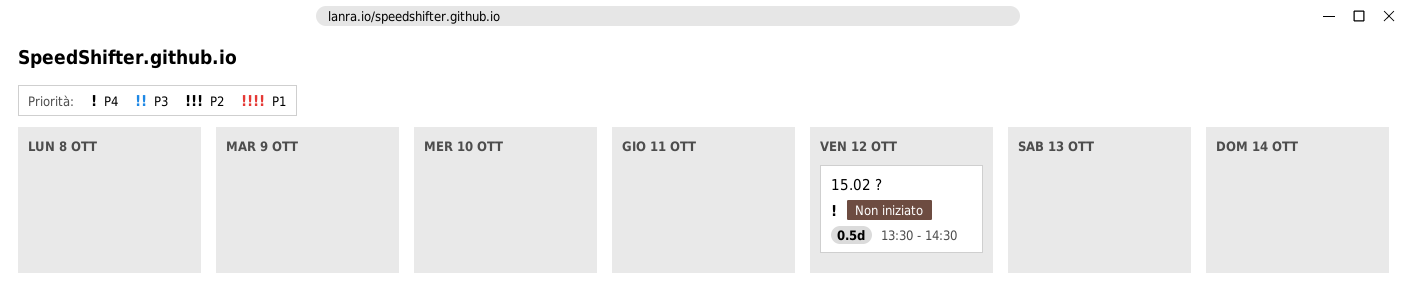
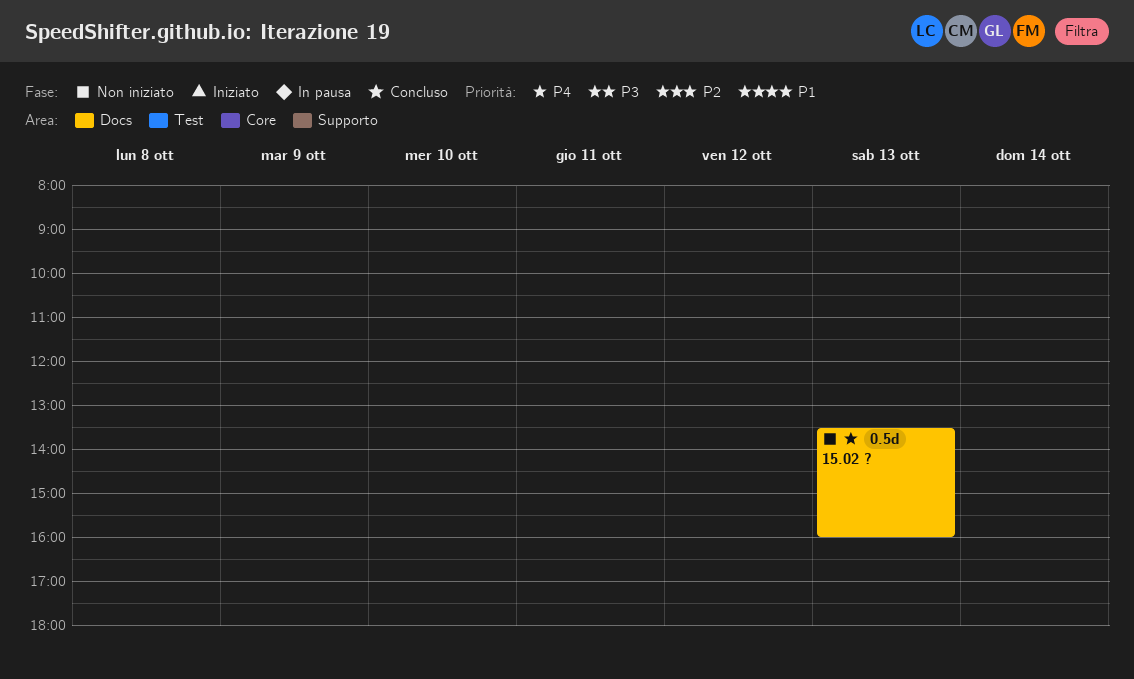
15.02 ?, day: Oct 12 -> Oct 13
15.02 ?, ends: 14:30 -> 16:00

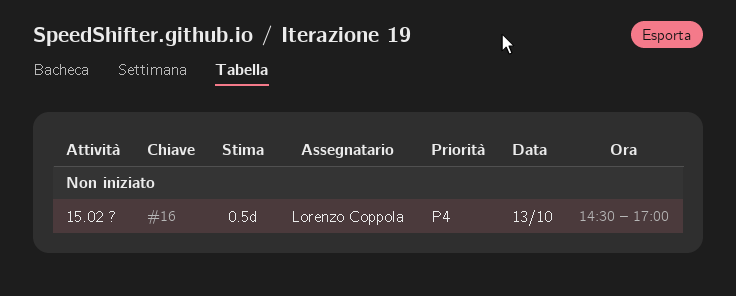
15.02 ?, begins: 13:30 -> 14:30
15.02 ?, ends: 16:00 -> 17:00

